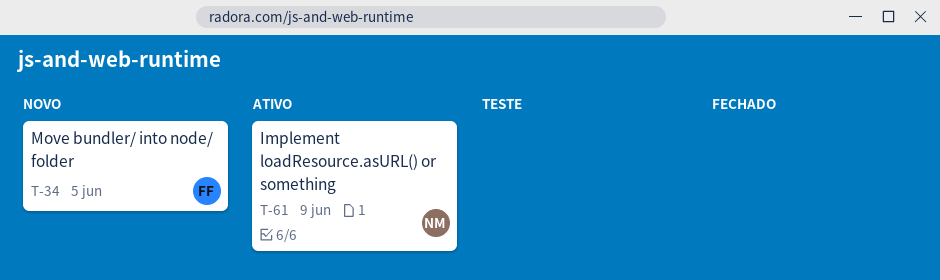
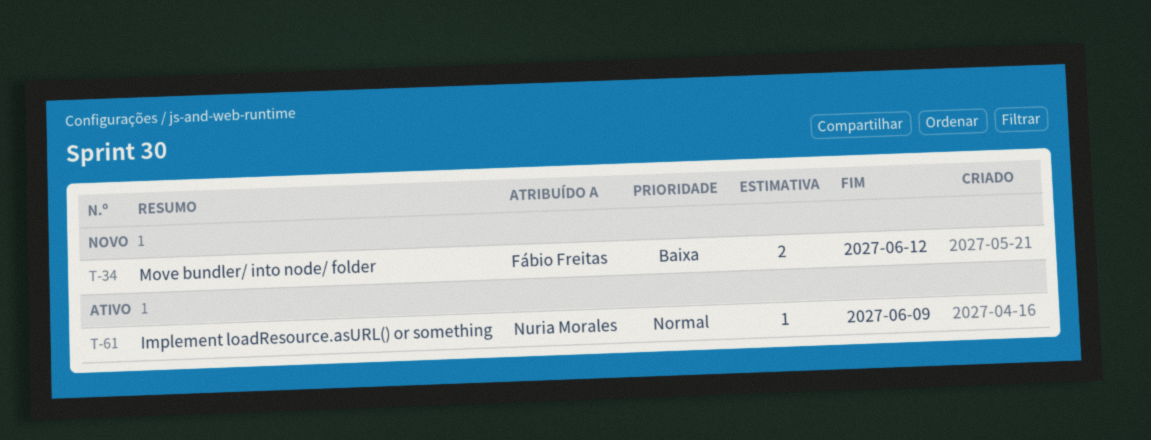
T-34, due: Jun 5 -> Jun 12

